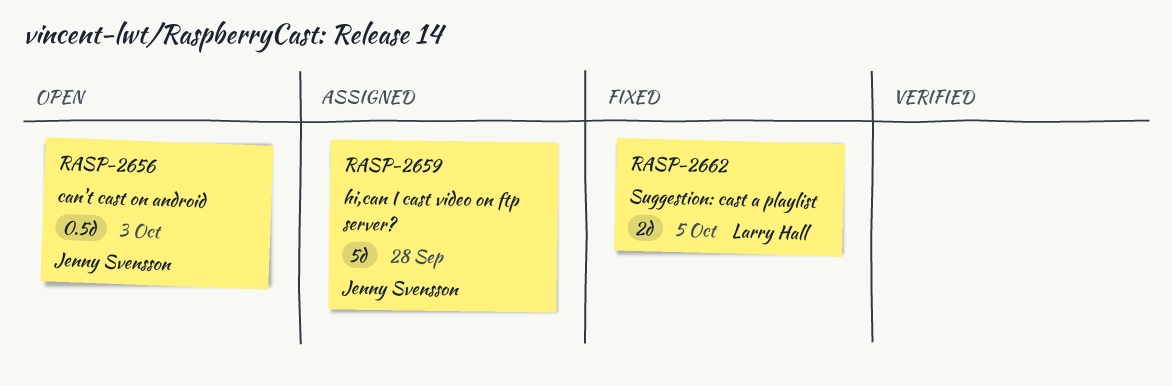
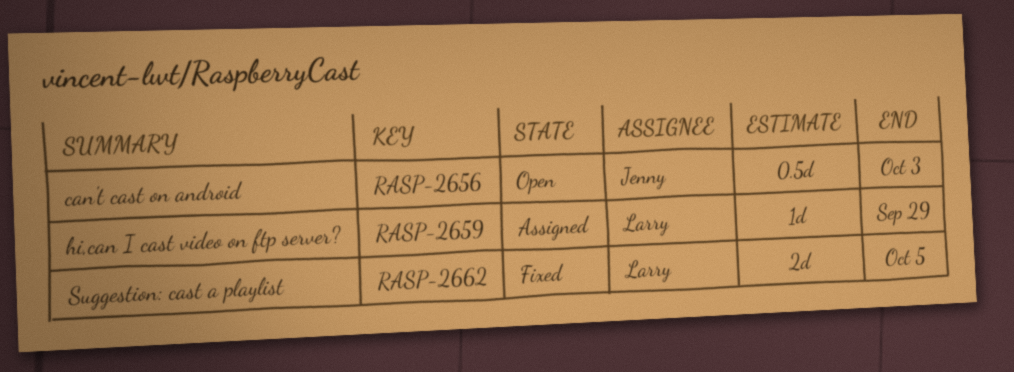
RASP-2659, owner: Jenny Svensson -> Larry Hall
RASP-2659, estimate: 5d -> 1d
RASP-2659, due: Sep 28 -> Sep 29

